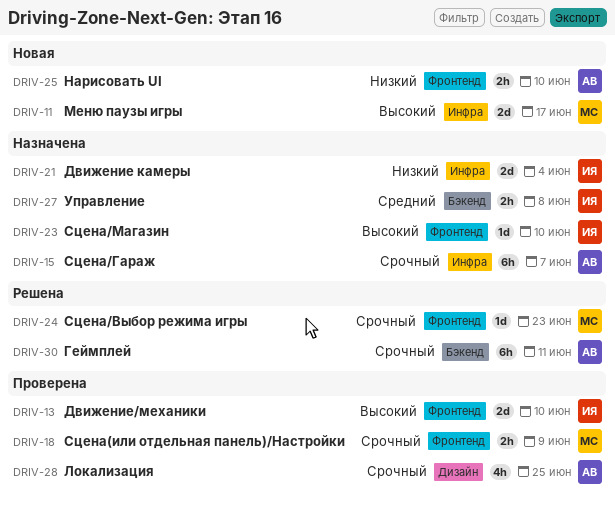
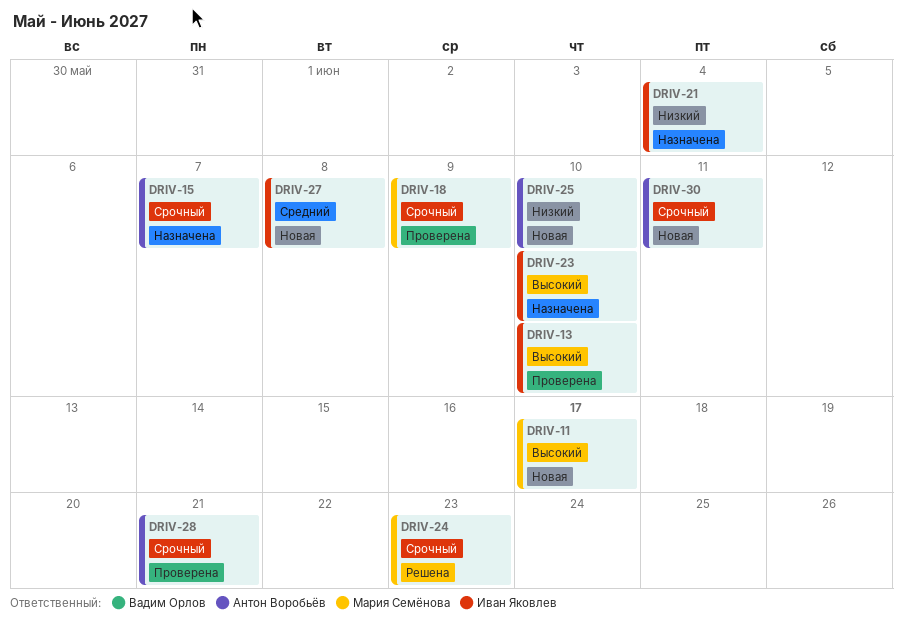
DRIV-27, status: Назначена -> Новая
DRIV-28, due: Jun 25 -> Jun 21
DRIV-30, status: Решена -> Новая

